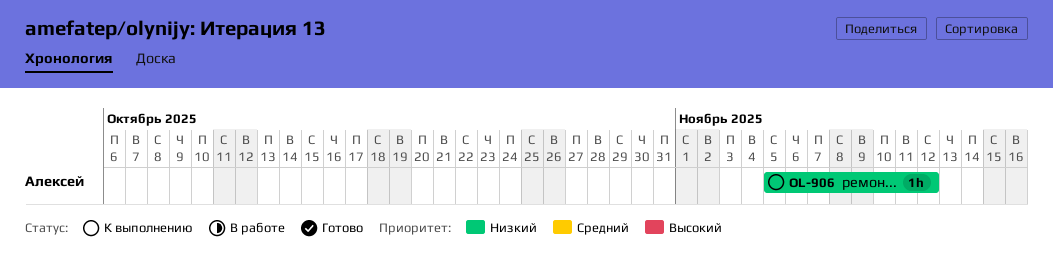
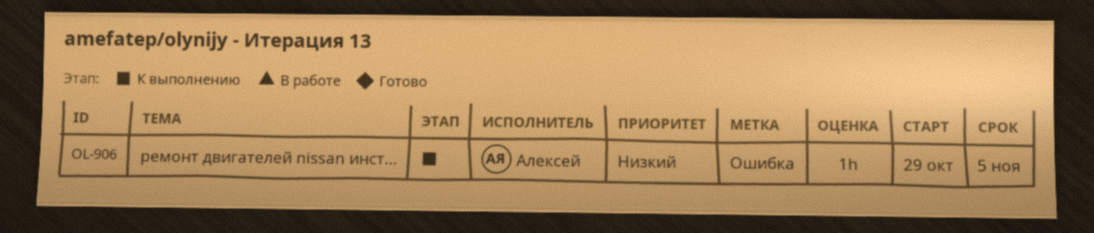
OL-906, start: Nov 5 -> Oct 29
OL-906, due: Nov 12 -> Nov 5

